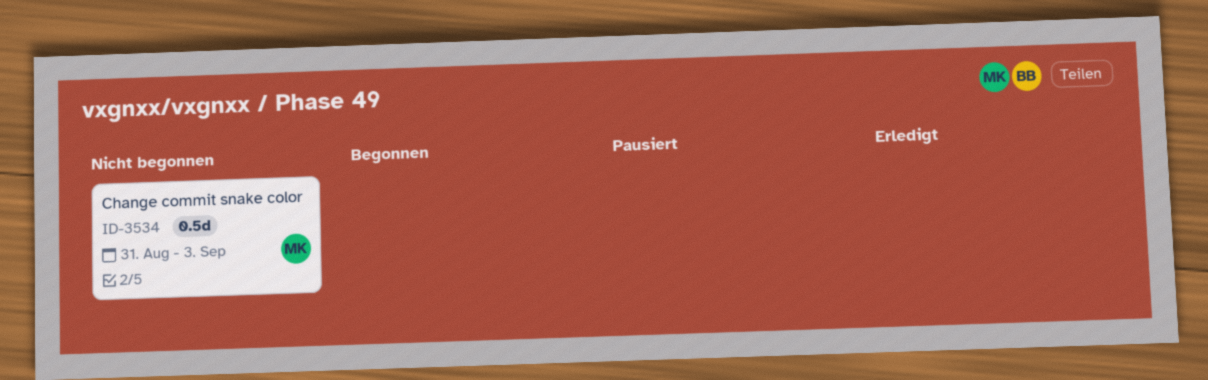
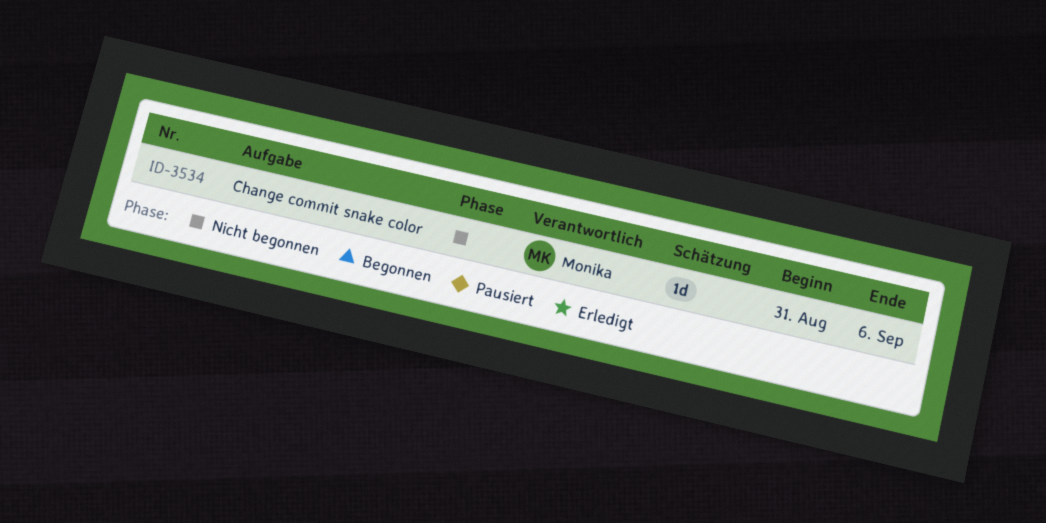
ID-3534, estimate: 0.5d -> 1d
ID-3534, due: Sep 3 -> Sep 6

